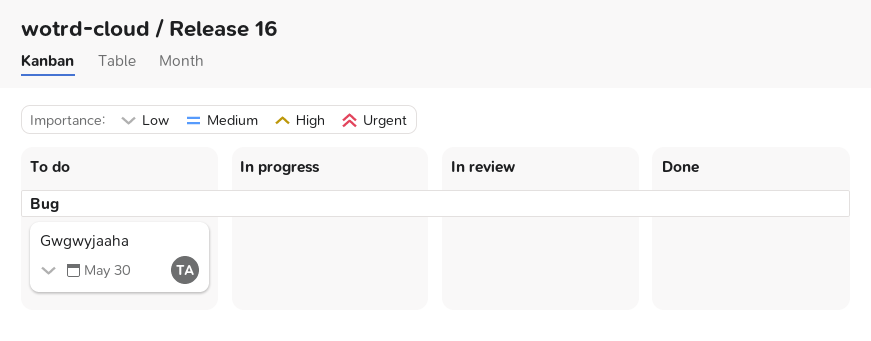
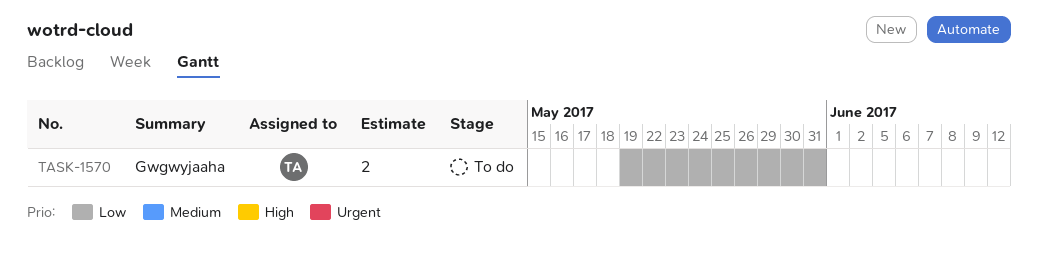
Gwgwyjaaha, due: May 30 -> May 31

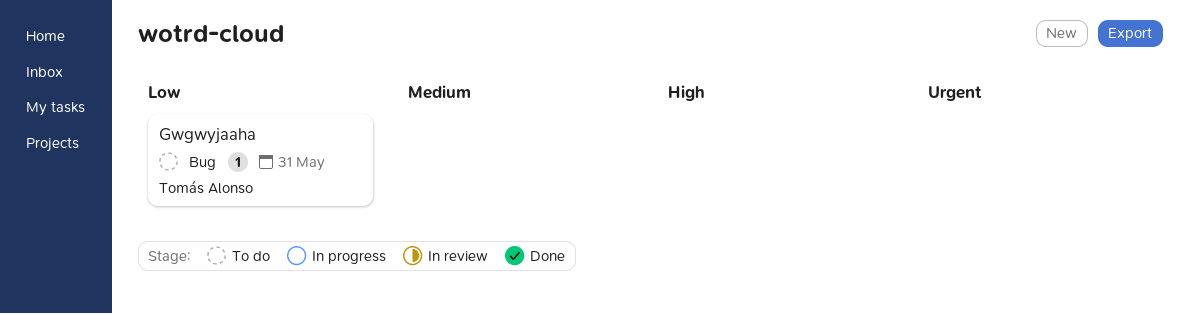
Gwgwyjaaha, estimate: 2 -> 1

